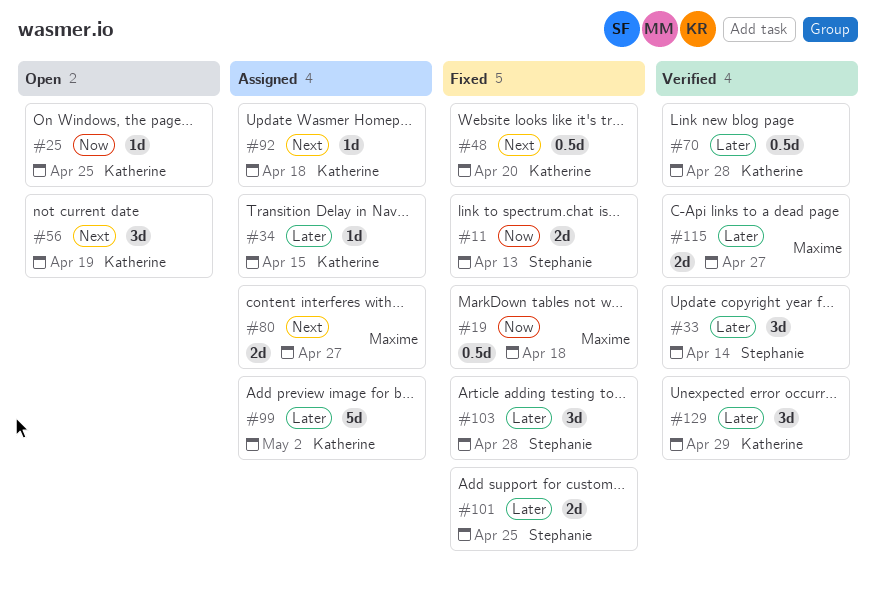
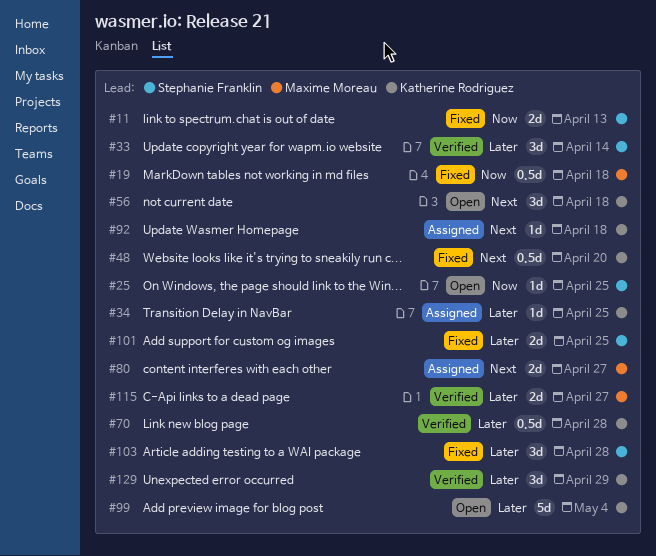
#25, owner: Katherine Rodriguez -> Stephanie Franklin
#34, due: Apr 15 -> Apr 25
#56, due: Apr 19 -> Apr 18
#99, status: Assigned -> Open
#99, due: May 2 -> May 4

